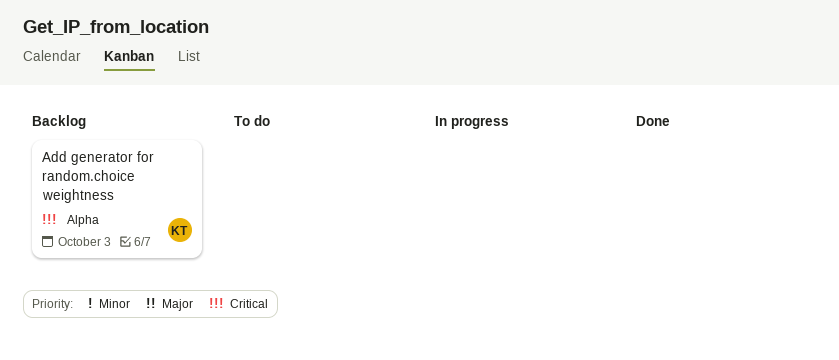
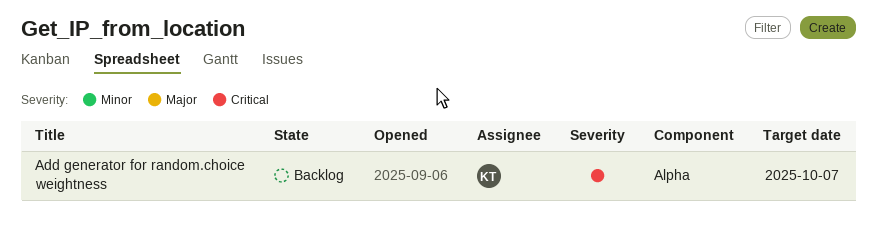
Add generator for random.choice weightness, due: Oct 3 -> Oct 7

